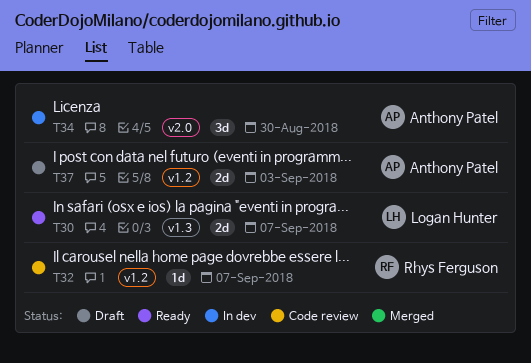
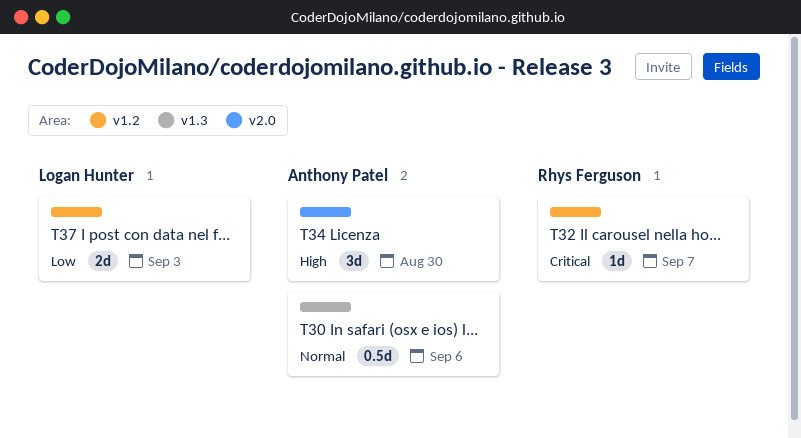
T30, owner: Logan Hunter -> Anthony Patel
T30, estimate: 2d -> 0.5d
T30, due: Sep 7 -> Sep 6
T37, owner: Anthony Patel -> Logan Hunter

